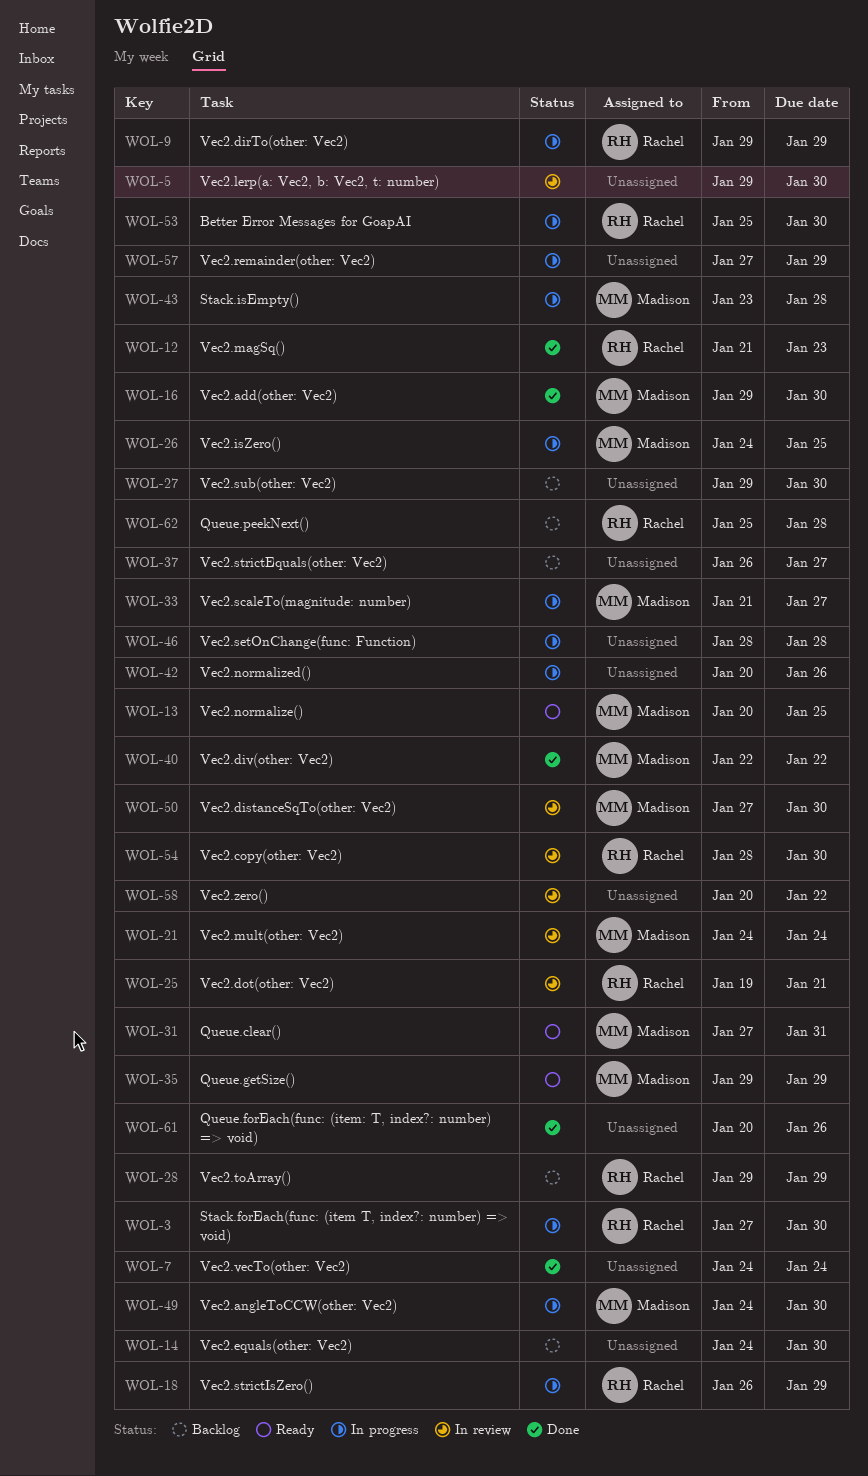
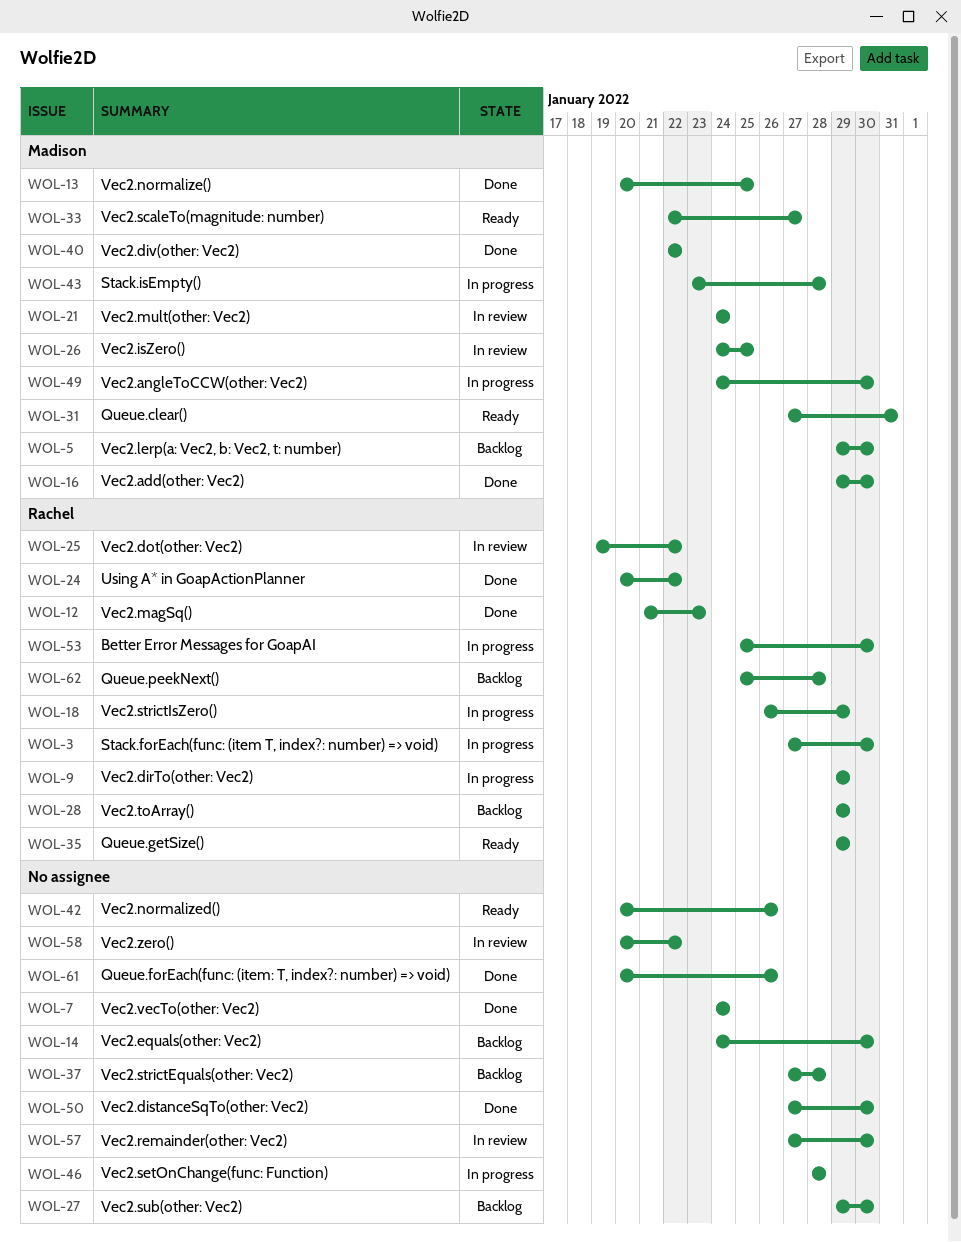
WOL-5, status: In review -> Backlog
WOL-5, owner: none -> Madison
WOL-13, status: Ready -> Done
WOL-24: none -> present
WOL-25, due: Jan 21 -> Jan 22
WOL-26, status: In progress -> In review
WOL-33, status: In progress -> Ready
WOL-33, start: Jan 21 -> Jan 22
WOL-35, owner: Madison -> Rachel
WOL-37, start: Jan 26 -> Jan 27
WOL-37, due: Jan 27 -> Jan 28
WOL-42, status: In progress -> Ready
WOL-50, status: In review -> Done
WOL-50, owner: Madison -> none
WOL-54: present -> none
WOL-57, status: In progress -> In review
WOL-57, due: Jan 29 -> Jan 30

